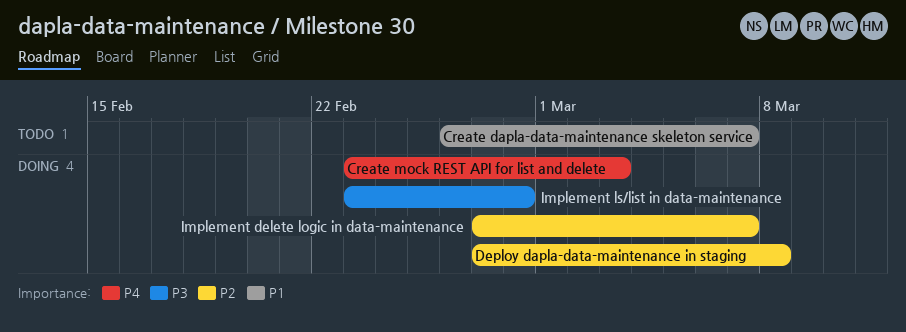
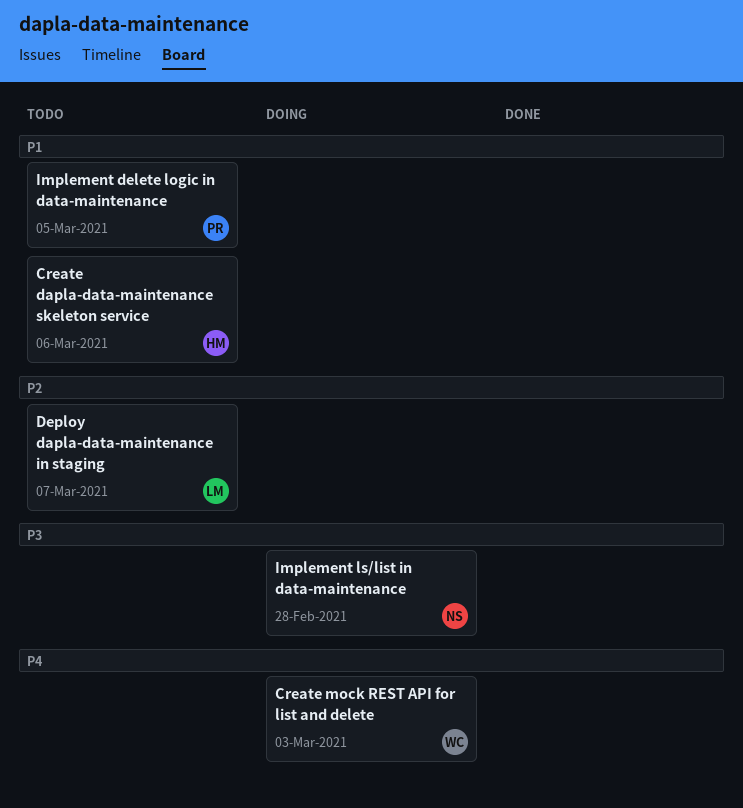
Create dapla-data-maintenance skeleton service, due: Mar 7 -> Mar 6
Deploy dapla-data-maintenance in staging, status: Doing -> Todo
Deploy dapla-data-maintenance in staging, due: Mar 8 -> Mar 7
Implement delete logic in data-maintenance, status: Doing -> Todo
Implement delete logic in data-maintenance, priority: P2 -> P1
Implement delete logic in data-maintenance, due: Mar 7 -> Mar 5

